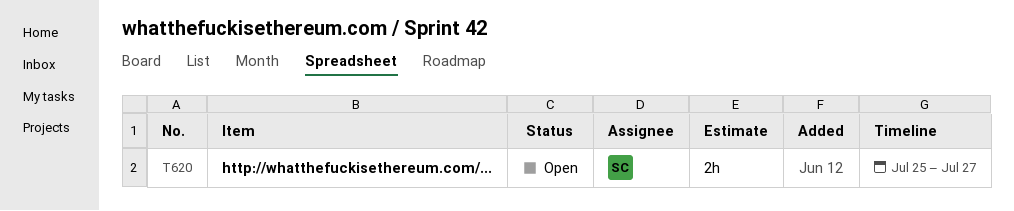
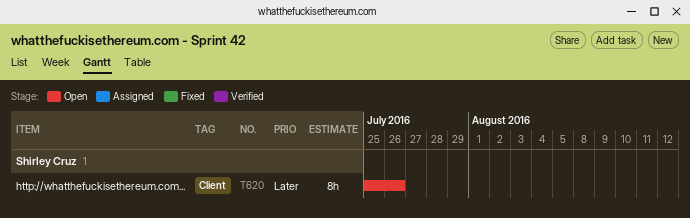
T620, estimate: 2h -> 8h
T620, due: Jul 27 -> Jul 26

